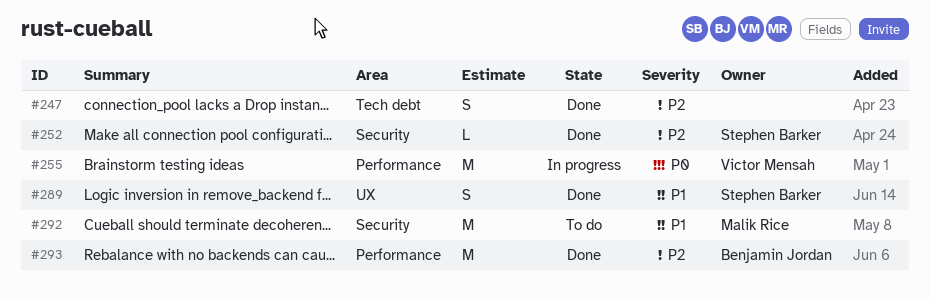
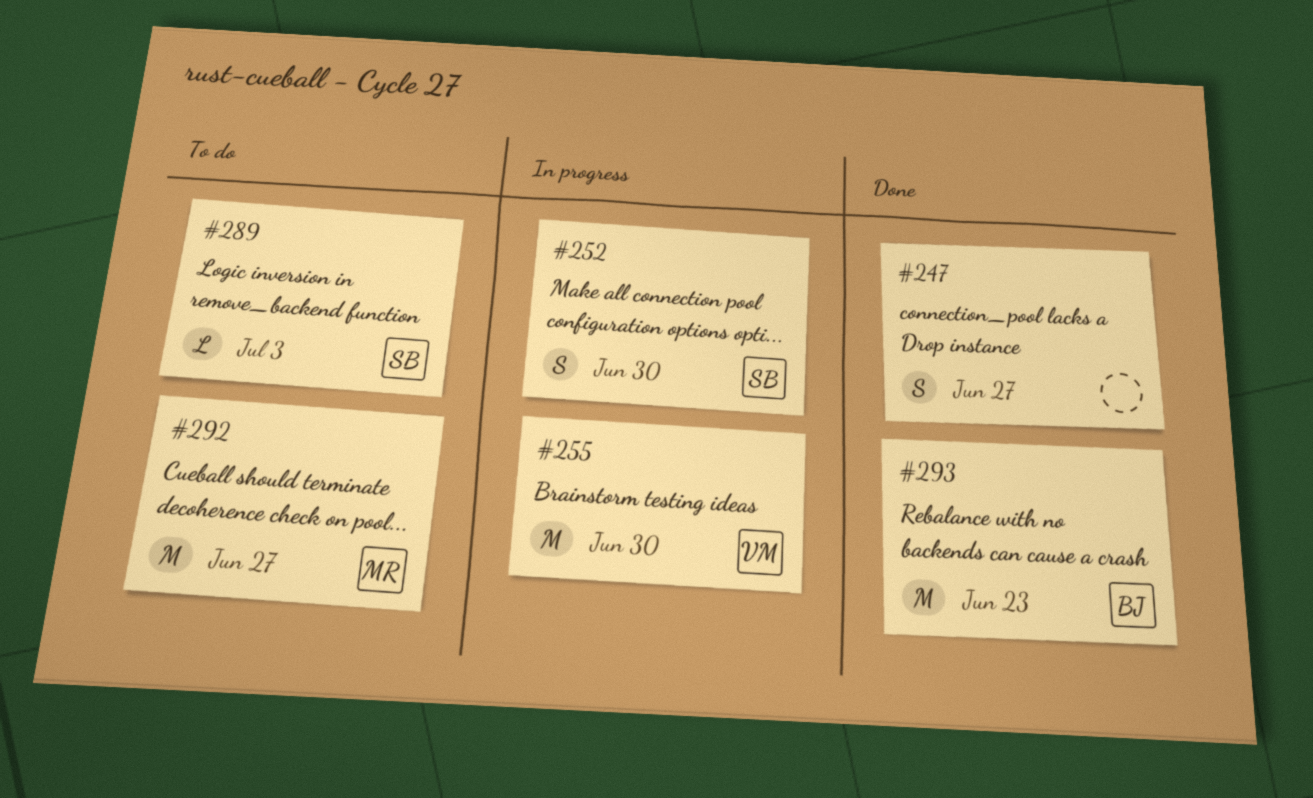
#252, status: Done -> In progress
#252, estimate: L -> S
#289, status: Done -> To do
#289, estimate: S -> L

